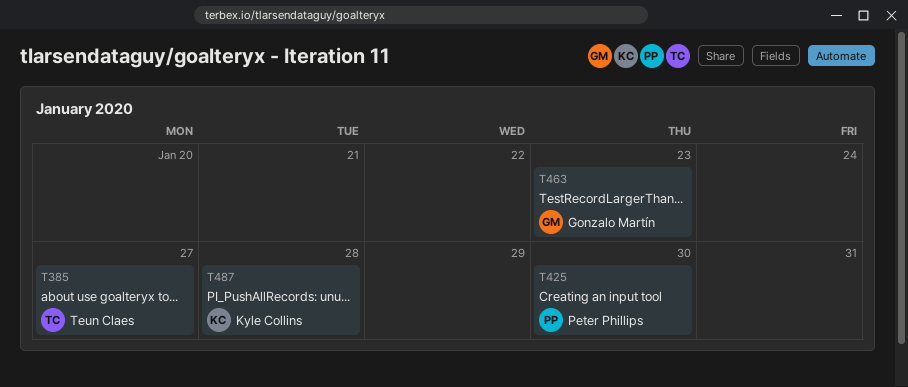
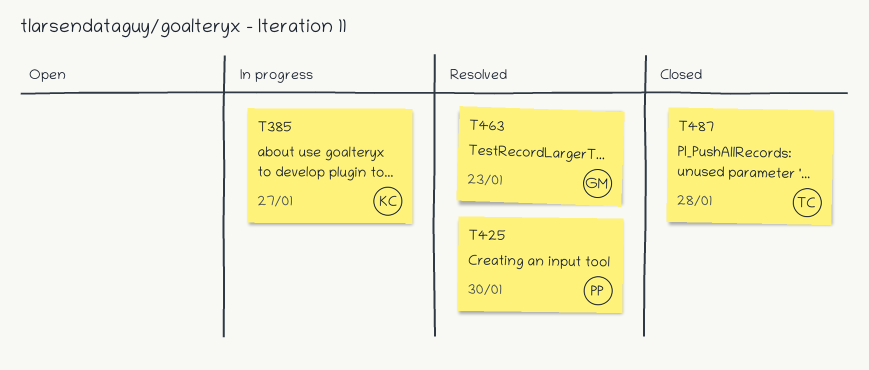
T385, owner: Teun Claes -> Kyle Collins
T487, owner: Kyle Collins -> Teun Claes

